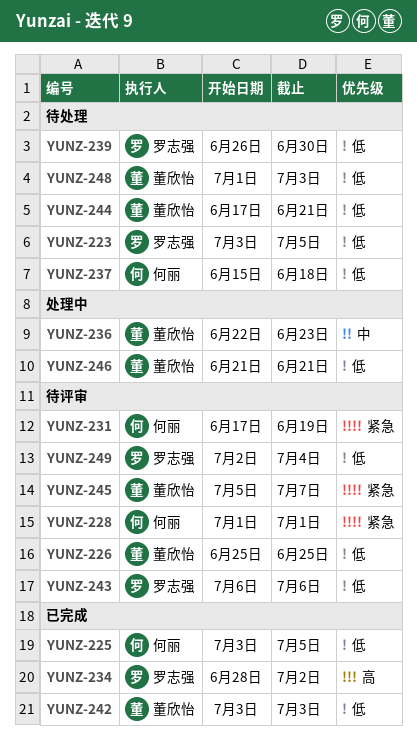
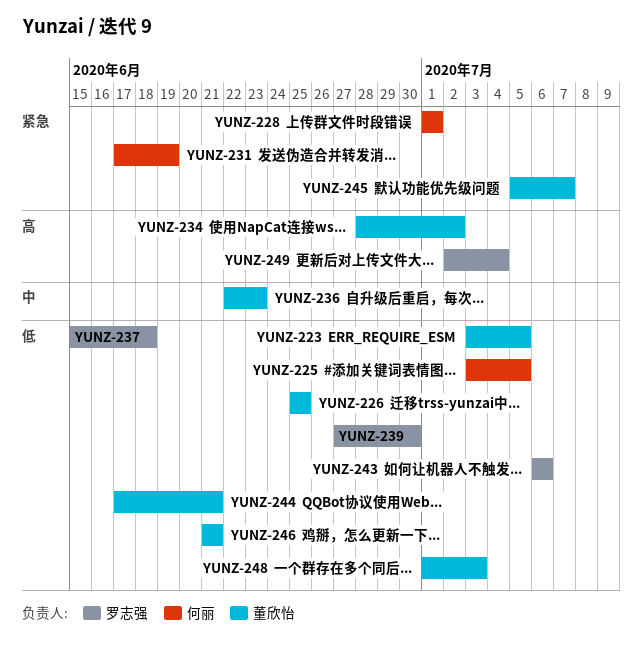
YUNZ-223, owner: 罗志强 -> 董欣怡
YUNZ-234, owner: 罗志强 -> 董欣怡
YUNZ-237, owner: 何丽 -> 罗志强
YUNZ-239, start: Jun 26 -> Jun 27
YUNZ-242: present -> none
YUNZ-249, priority: 低 -> 高

